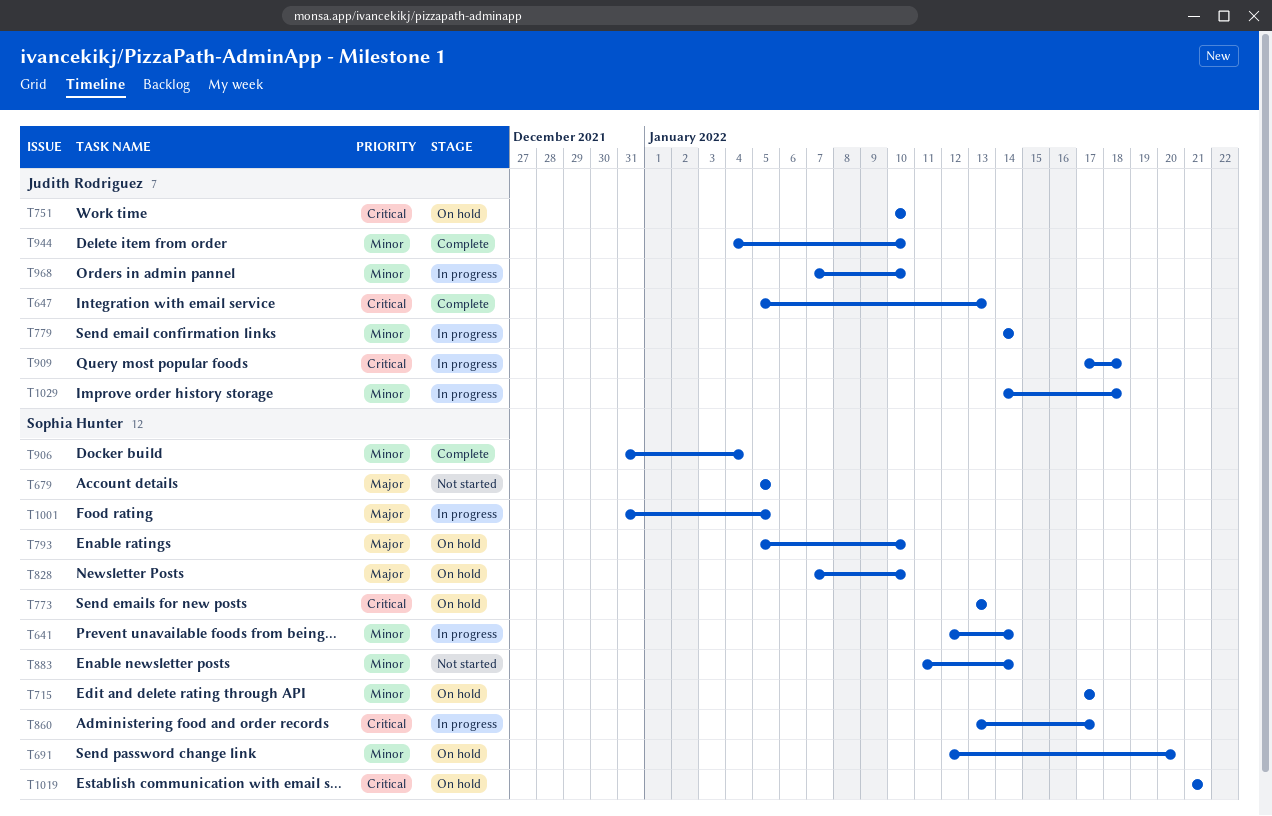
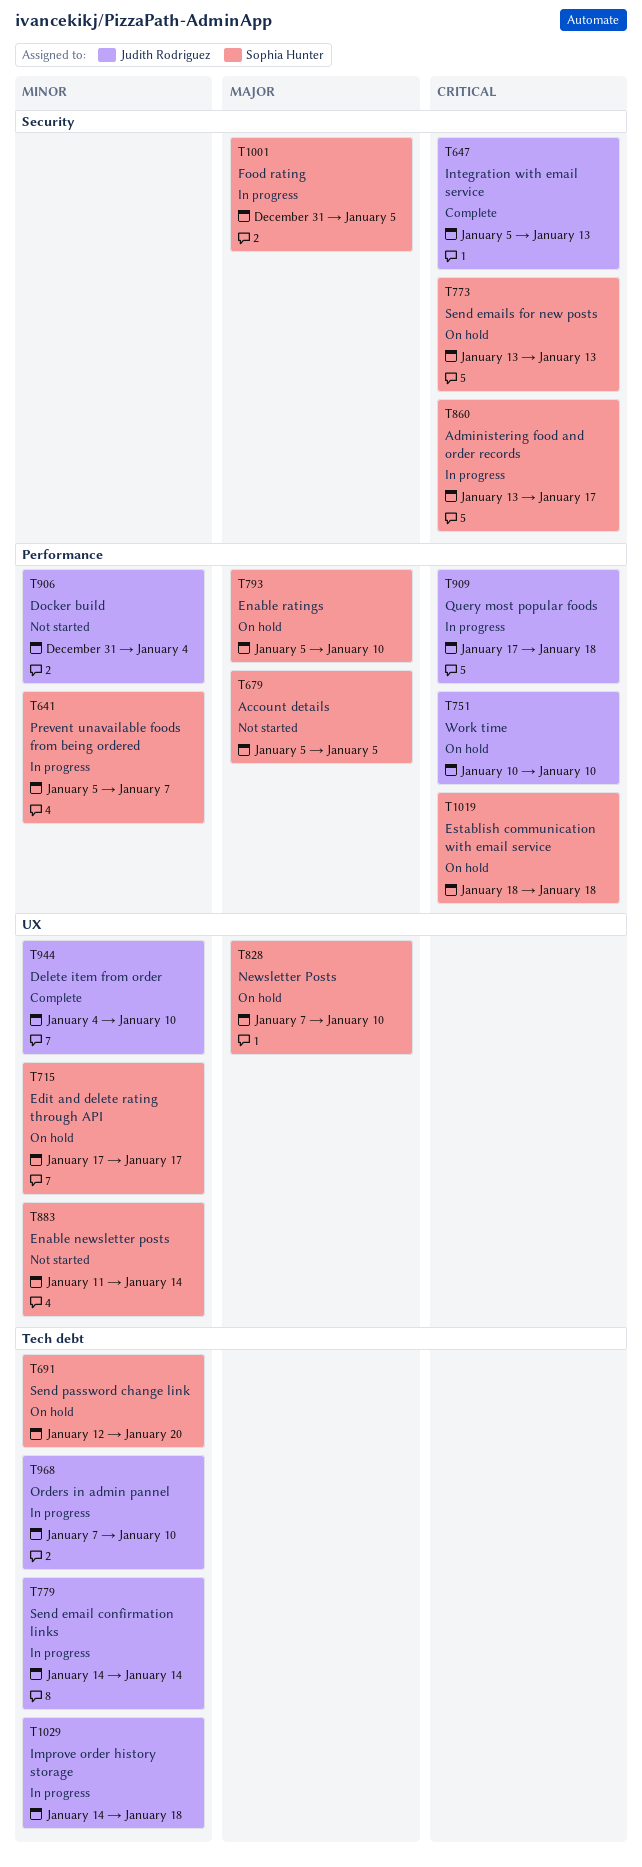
T641, start: Jan 12 -> Jan 5
T641, due: Jan 14 -> Jan 7
T906, status: Complete -> Not started
T906, owner: Sophia Hunter -> Judith Rodriguez
T1019, start: Jan 21 -> Jan 18
T1019, due: Jan 21 -> Jan 18

